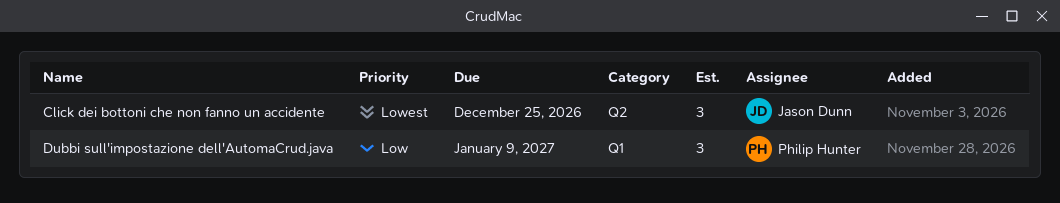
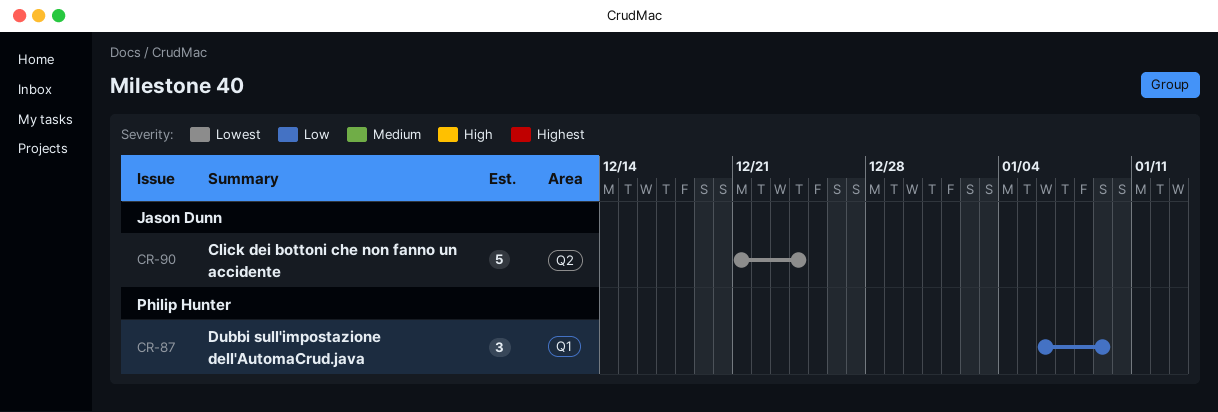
Click dei bottoni che non fanno un accidente, estimate: 3 -> 5
Click dei bottoni che non fanno un accidente, due: Dec 25 -> Dec 24

